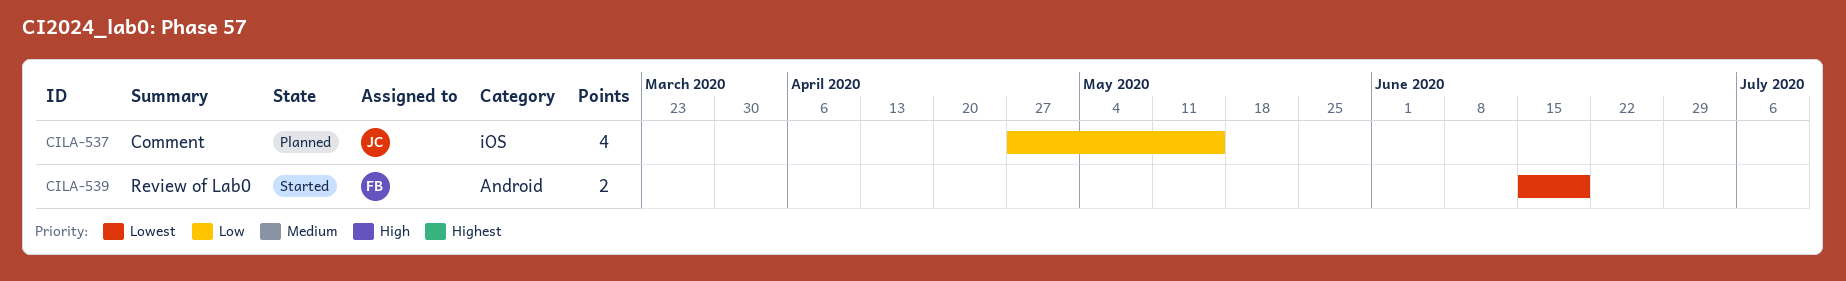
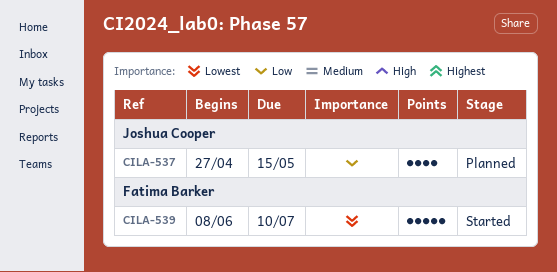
CILA-539, estimate: 2 -> 5
CILA-539, start: Jun 15 -> Jun 8
CILA-539, due: Jun 19 -> Jul 10

